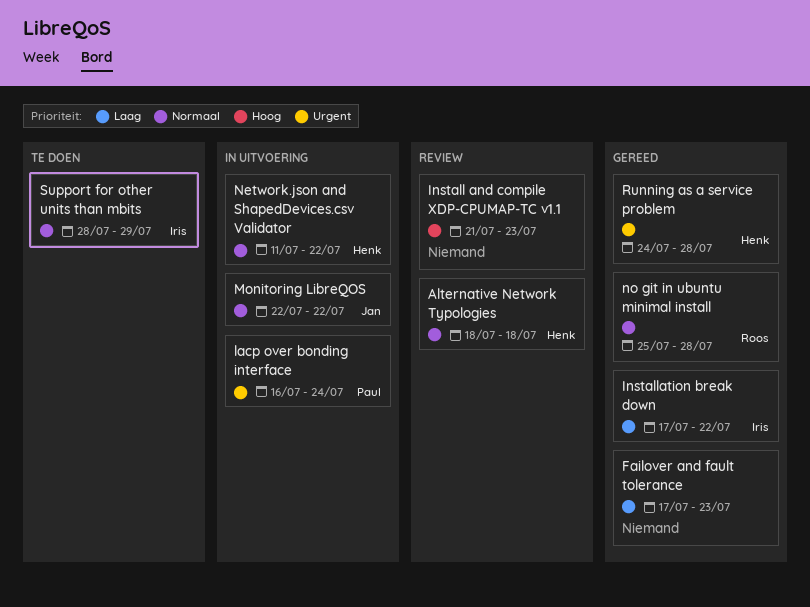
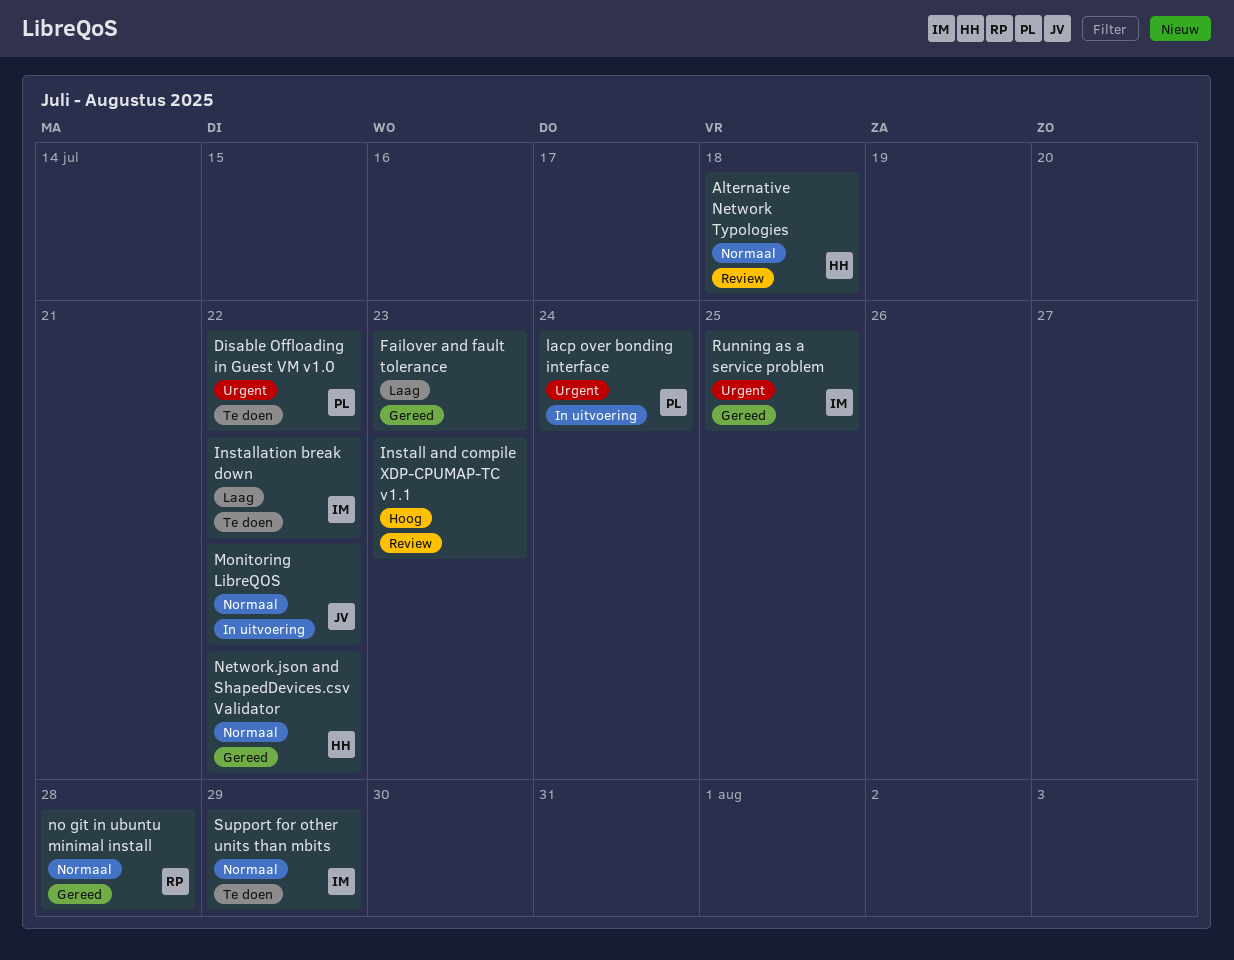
Disable Offloading in Guest VM v1.0: none -> present
Installation break down, status: Gereed -> Te doen
Network.json and ShapedDevices.csv Validator, status: In uitvoering -> Gereed
Running as a service problem, owner: Henk -> Iris
Running as a service problem, due: Jul 28 -> Jul 25

